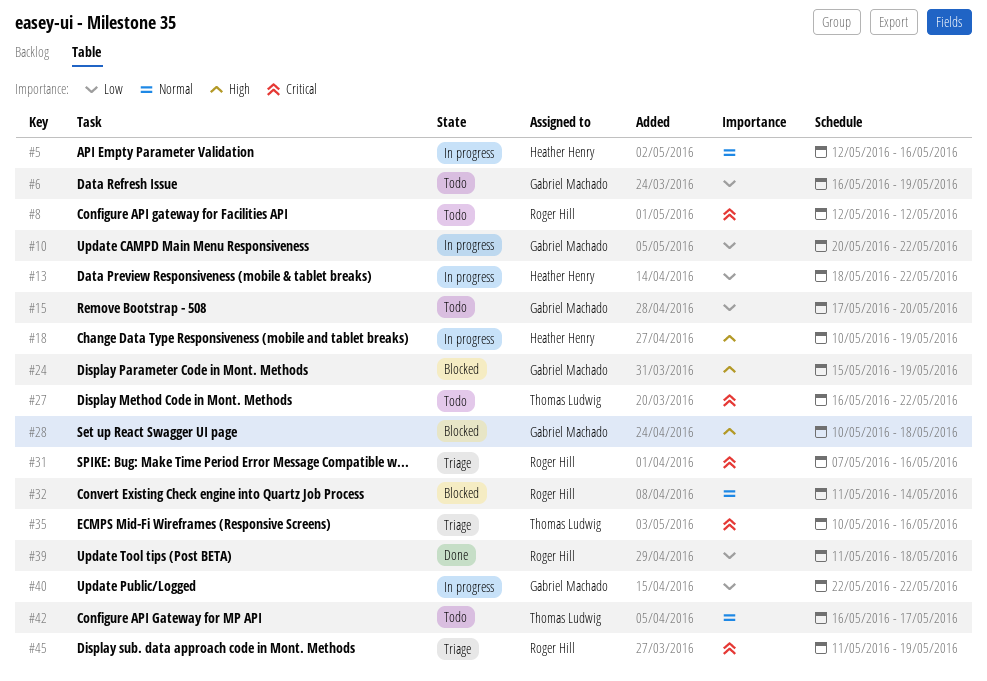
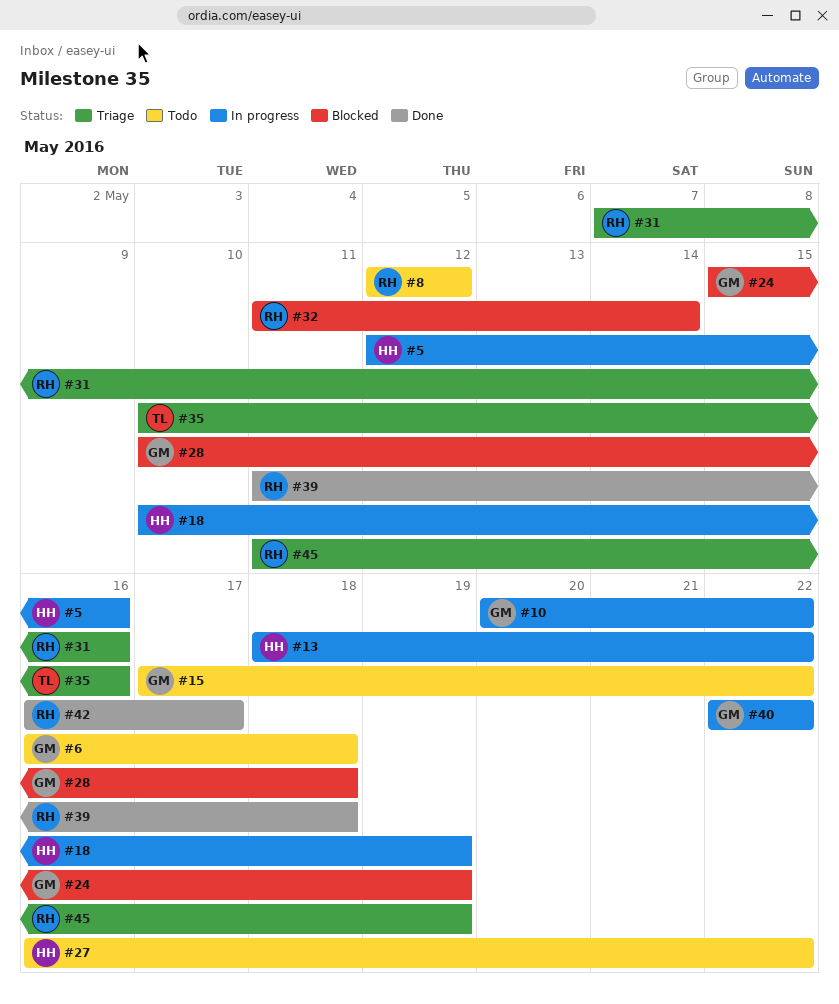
#6, due: May 19 -> May 18
#15, due: May 20 -> May 22
#27, owner: Thomas Ludwig -> Heather Henry
#42, status: Todo -> Done
#42, owner: Thomas Ludwig -> Roger Hill

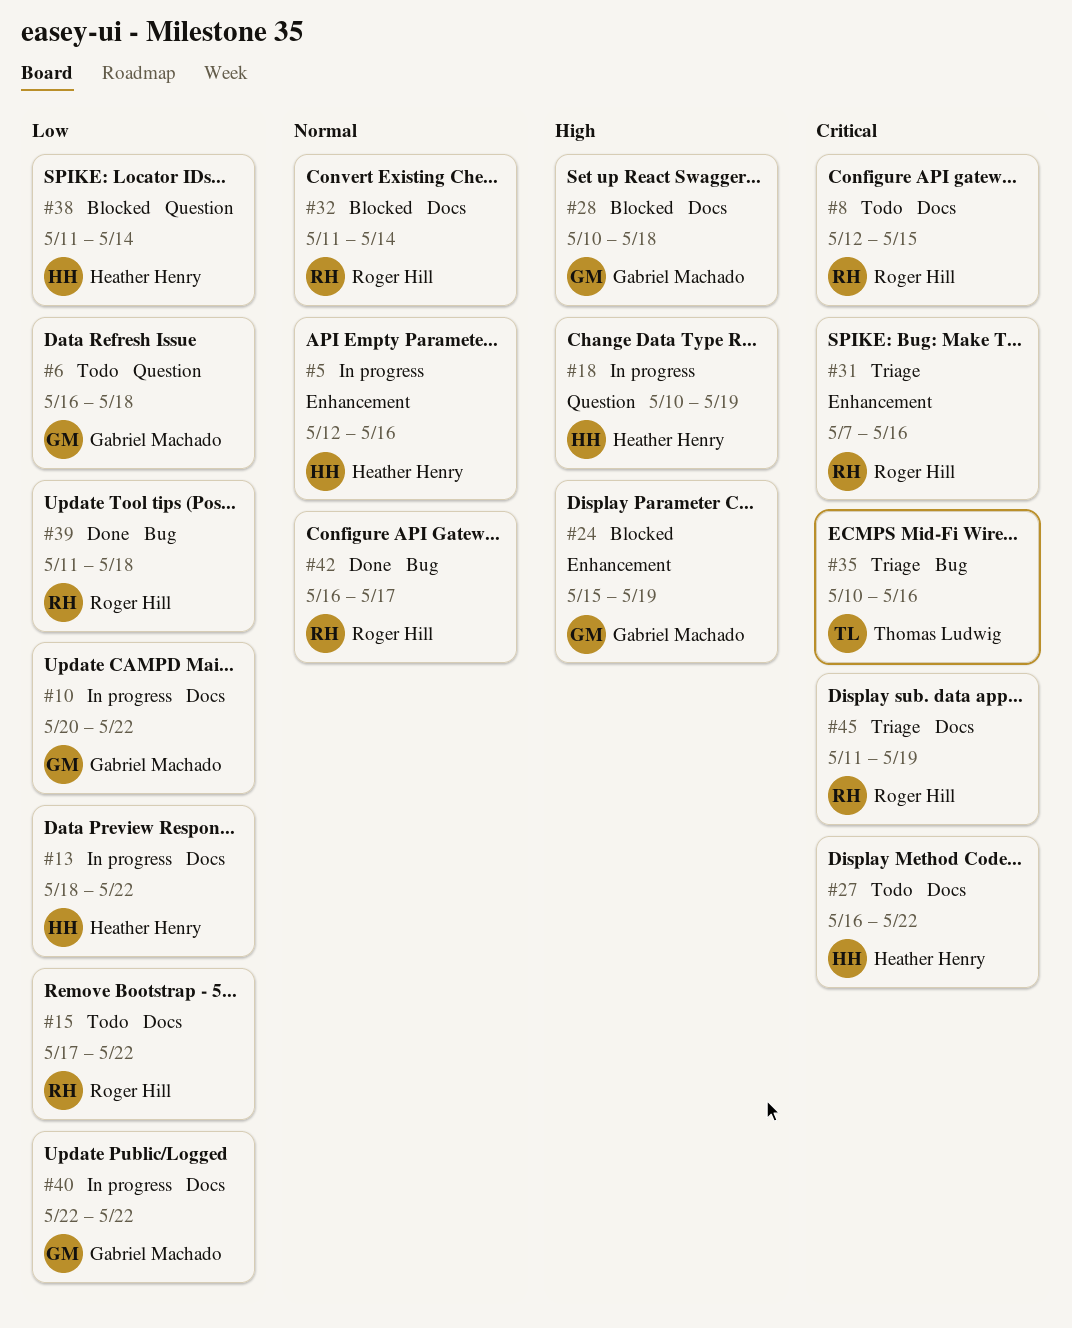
#8, due: May 12 -> May 15
#15, owner: Gabriel Machado -> Roger Hill
#38: none -> present

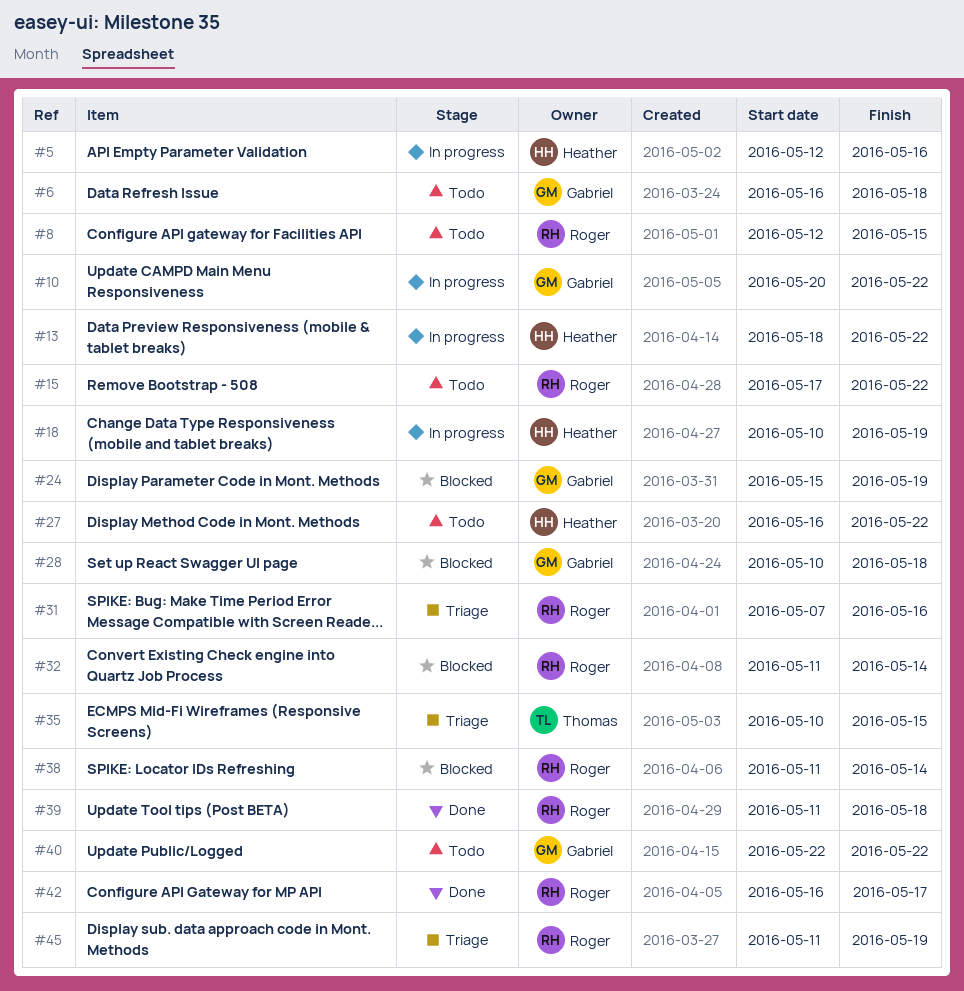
#35, due: May 16 -> May 15
#38, owner: Heather Henry -> Roger Hill
#40, status: In progress -> Todo

